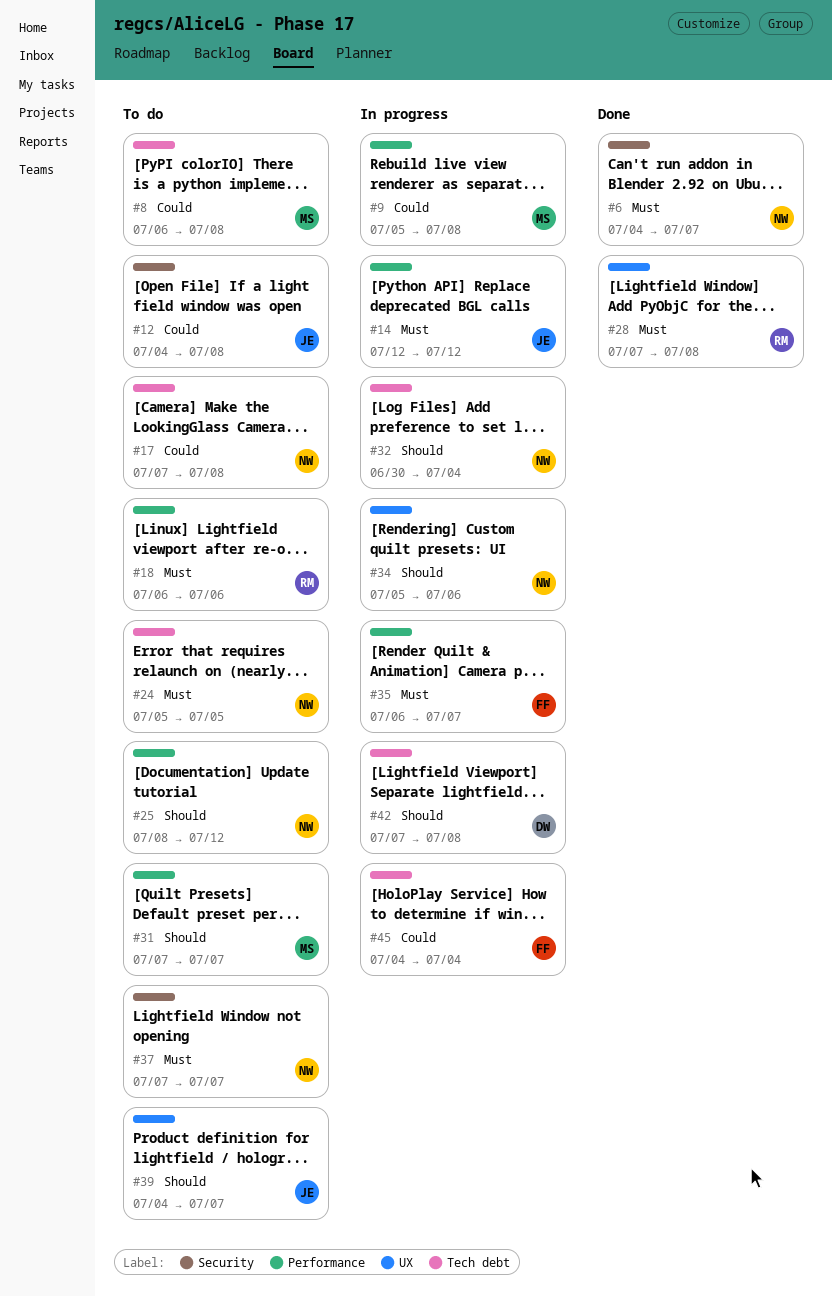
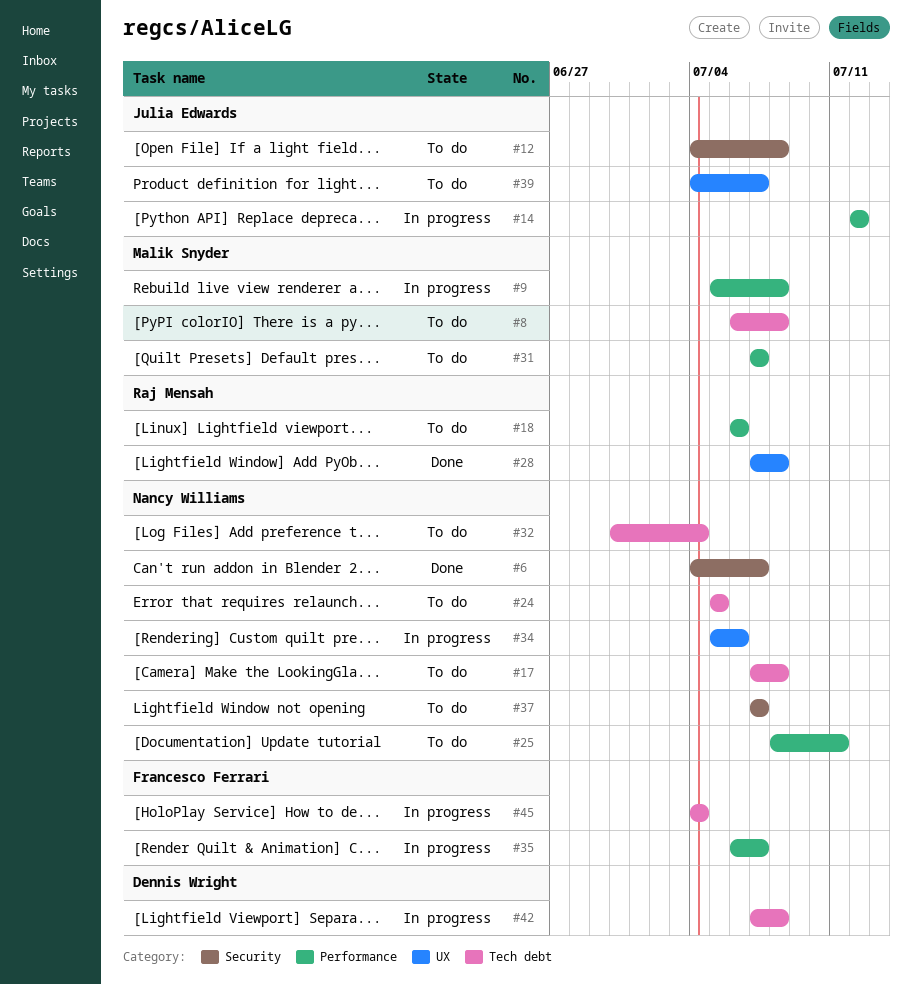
#25, due: Jul 12 -> Jul 11
#32, status: In progress -> To do

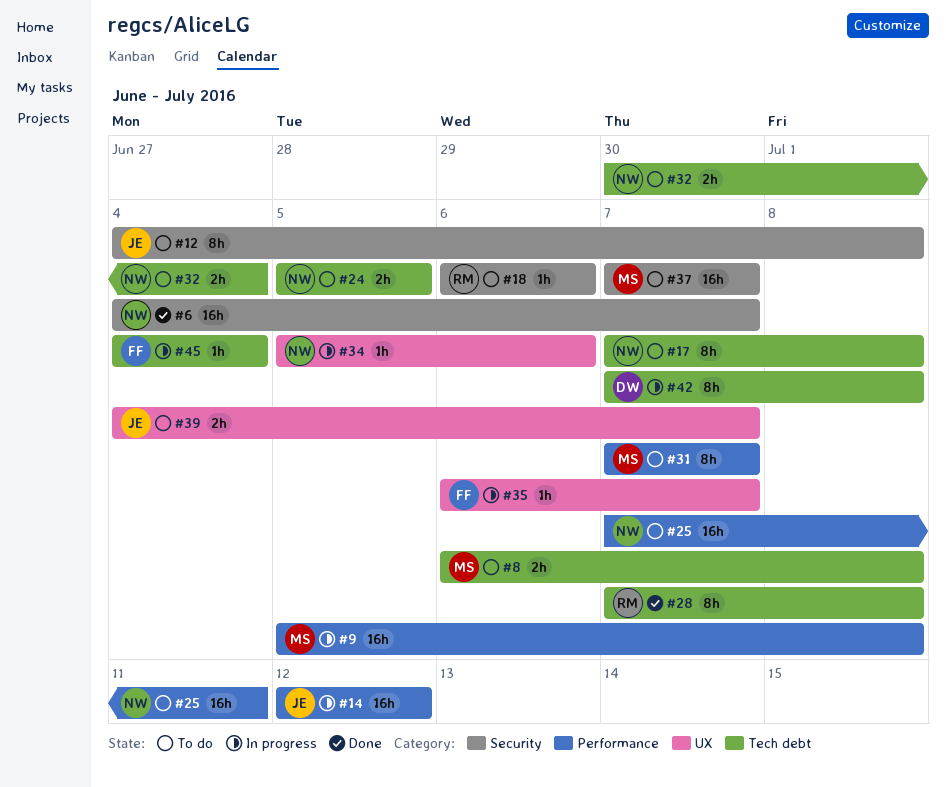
#18, label: Performance -> Security
#25, start: Jul 8 -> Jul 7
#28, label: UX -> Tech debt
#35, label: Performance -> UX
#37, owner: Nancy Williams -> Malik Snyder

